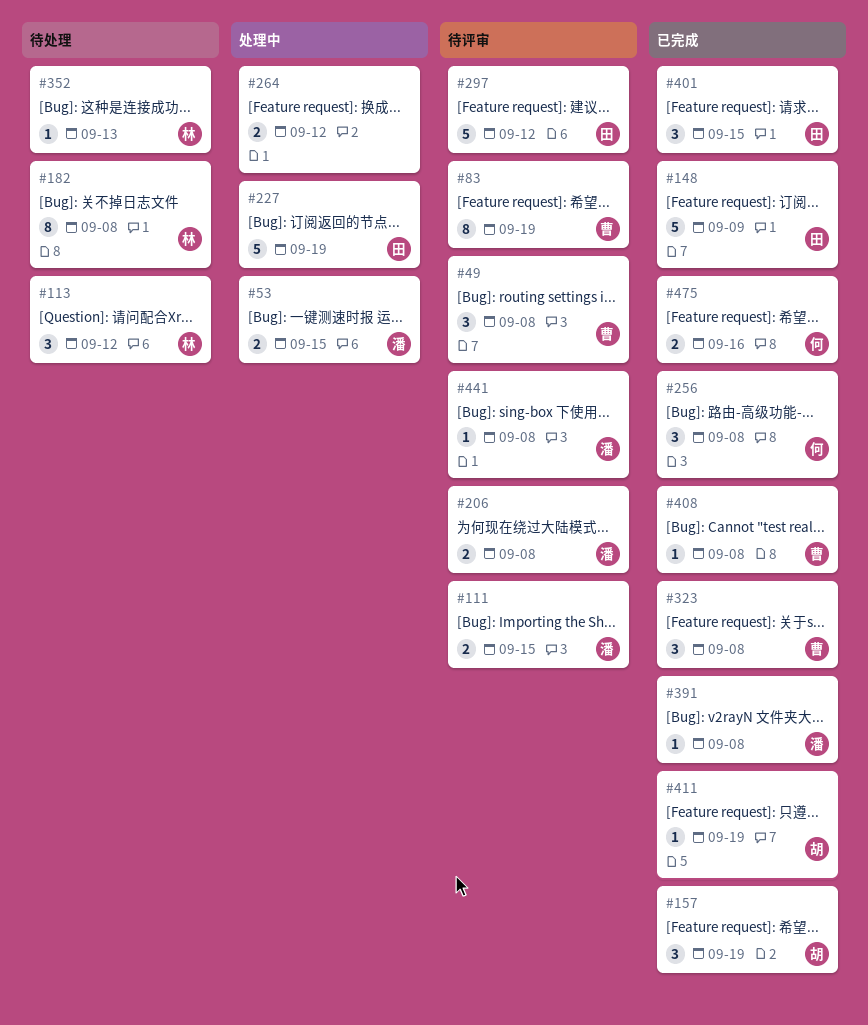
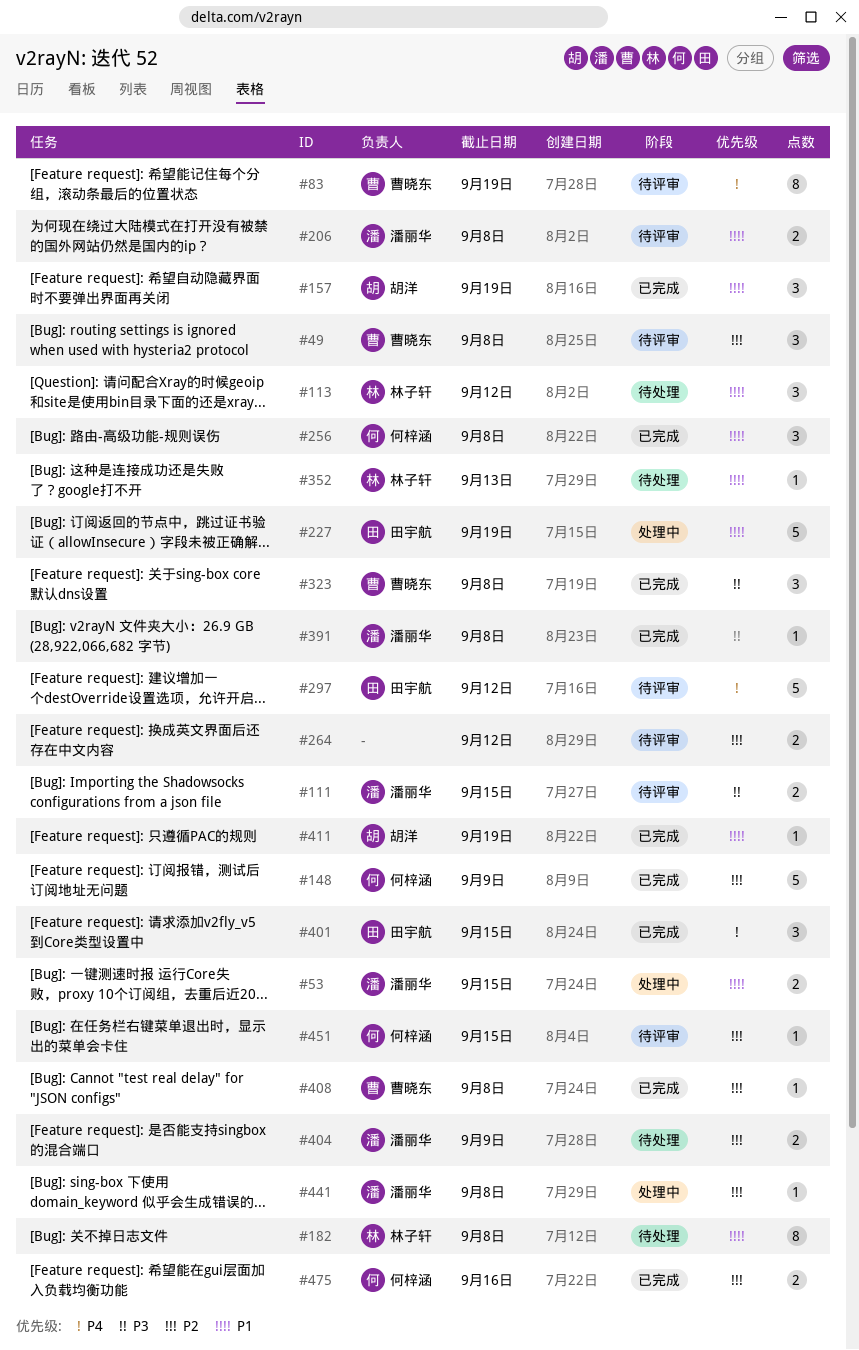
#148, owner: 田宇航 -> 何梓涵
#264, status: 处理中 -> 待评审
#404: none -> present
#441, status: 待评审 -> 处理中
#451: none -> present

